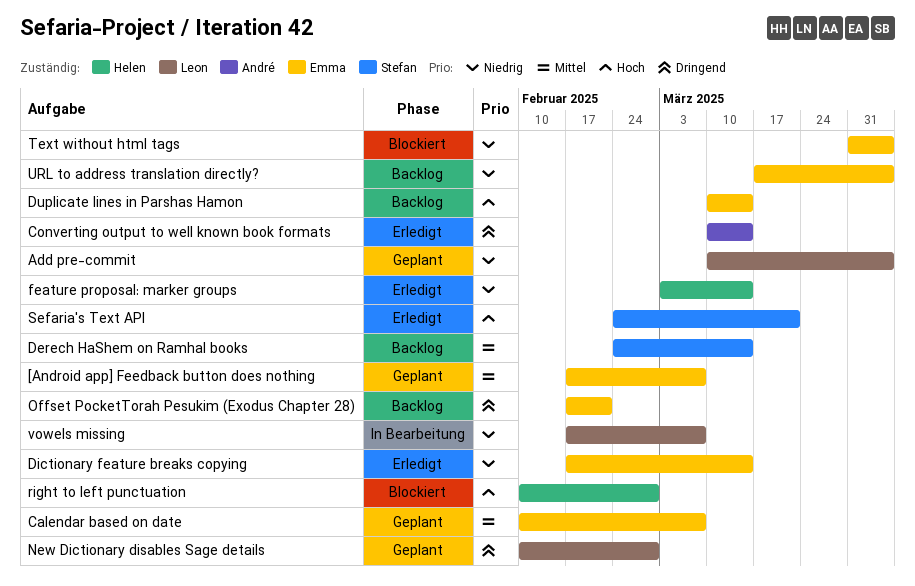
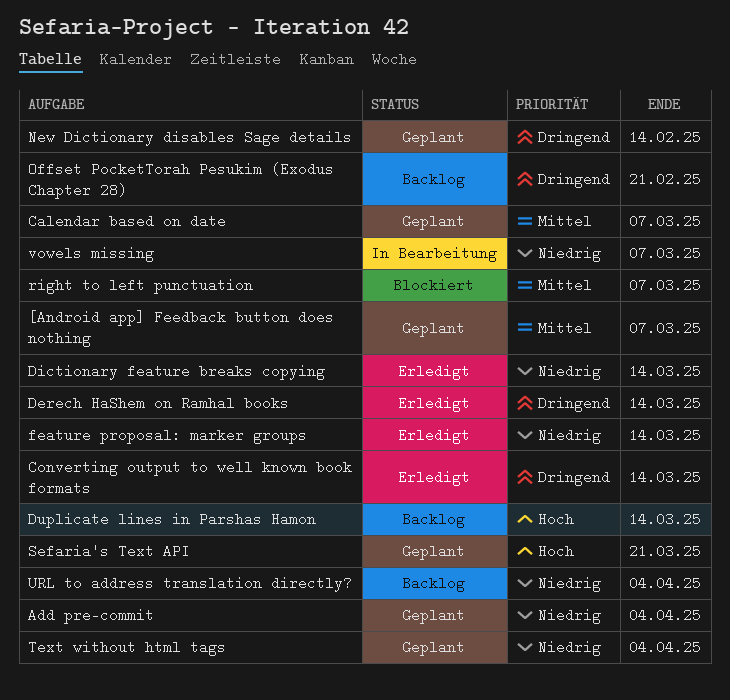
Derech HaShem on Ramhal books, status: Backlog -> Erledigt
Derech HaShem on Ramhal books, priority: Mittel -> Dringend
New Dictionary disables Sage details, due: Feb 28 -> Feb 14
right to left punctuation, priority: Hoch -> Mittel
right to left punctuation, due: Feb 28 -> Mar 7
Sefaria's Text API, status: Erledigt -> Geplant
Text without html tags, status: Blockiert -> Geplant

